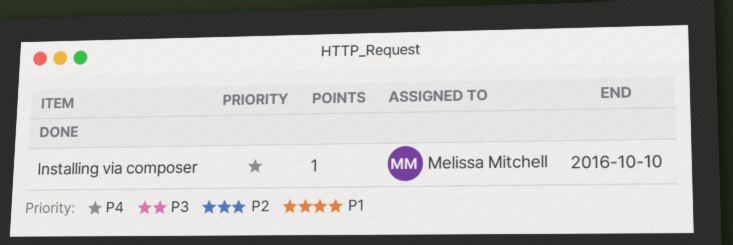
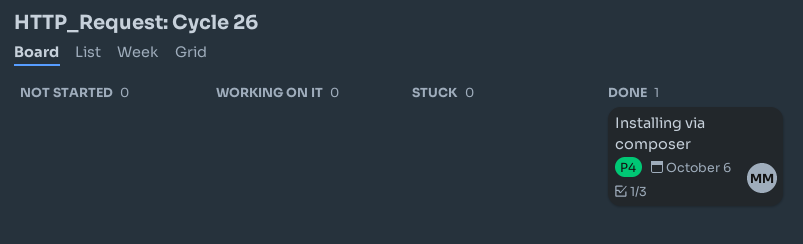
Installing via composer, due: Oct 10 -> Oct 6

